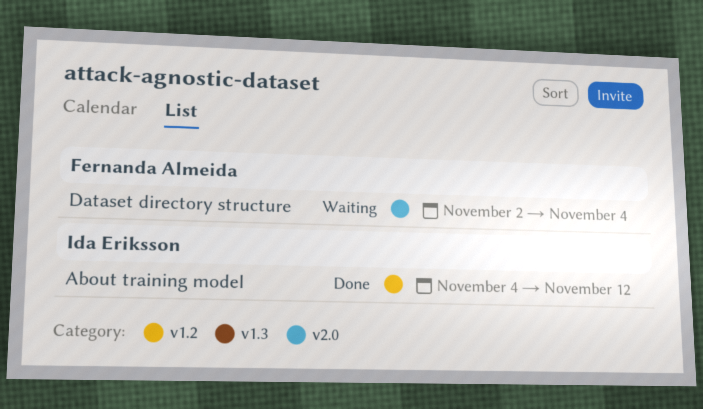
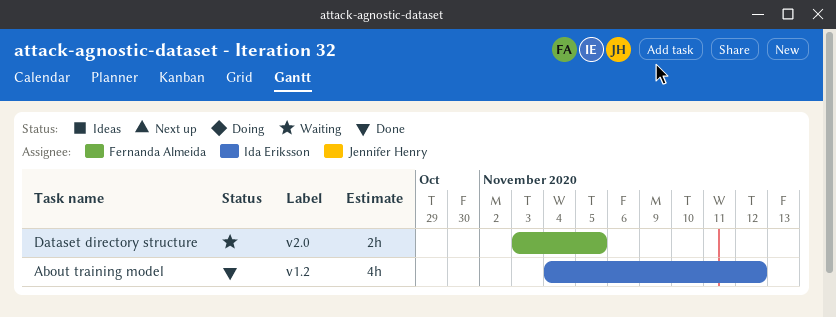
Dataset directory structure, start: Nov 2 -> Nov 3
Dataset directory structure, due: Nov 4 -> Nov 5

